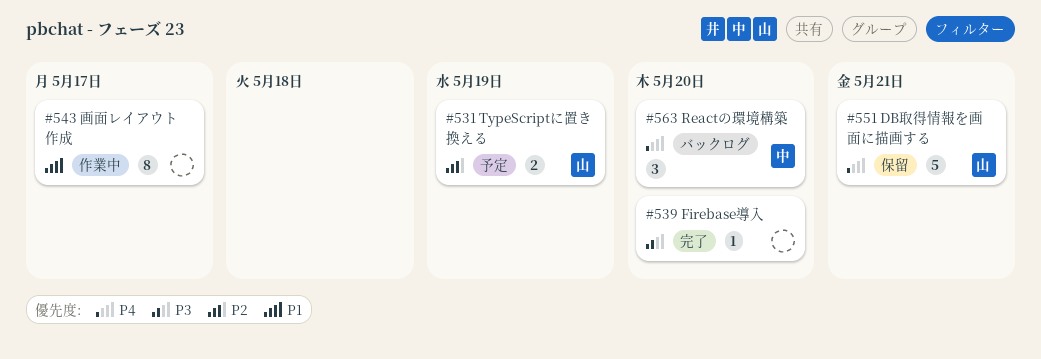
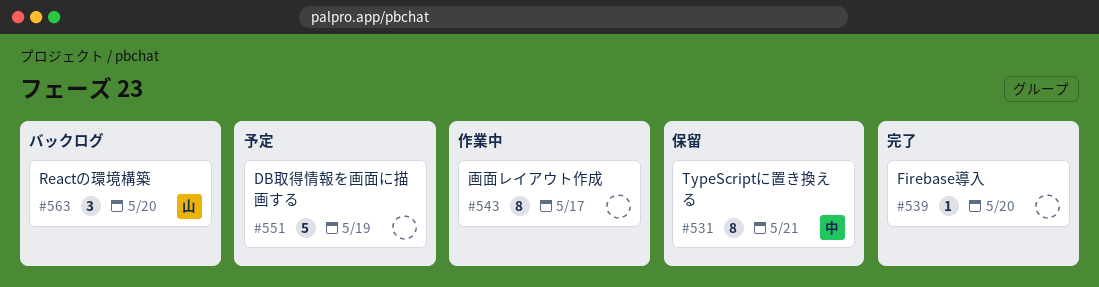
#531, status: 予定 -> 保留
#531, owner: 山 -> 中
#531, estimate: 2 -> 8
#531, due: May 19 -> May 21
#551, status: 保留 -> 予定
#551, owner: 山 -> none
#551, due: May 21 -> May 19
#563, owner: 中 -> 山

